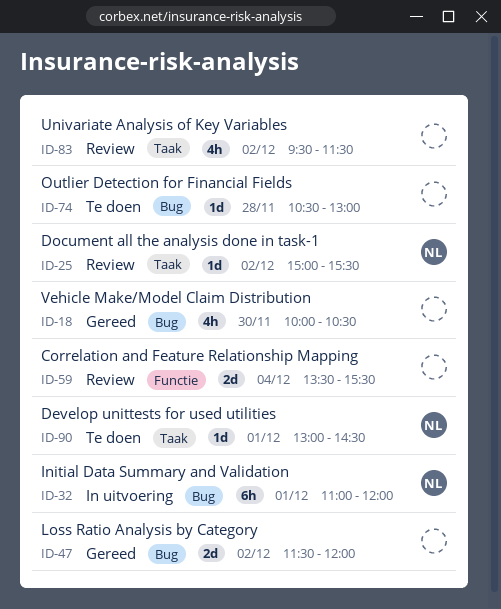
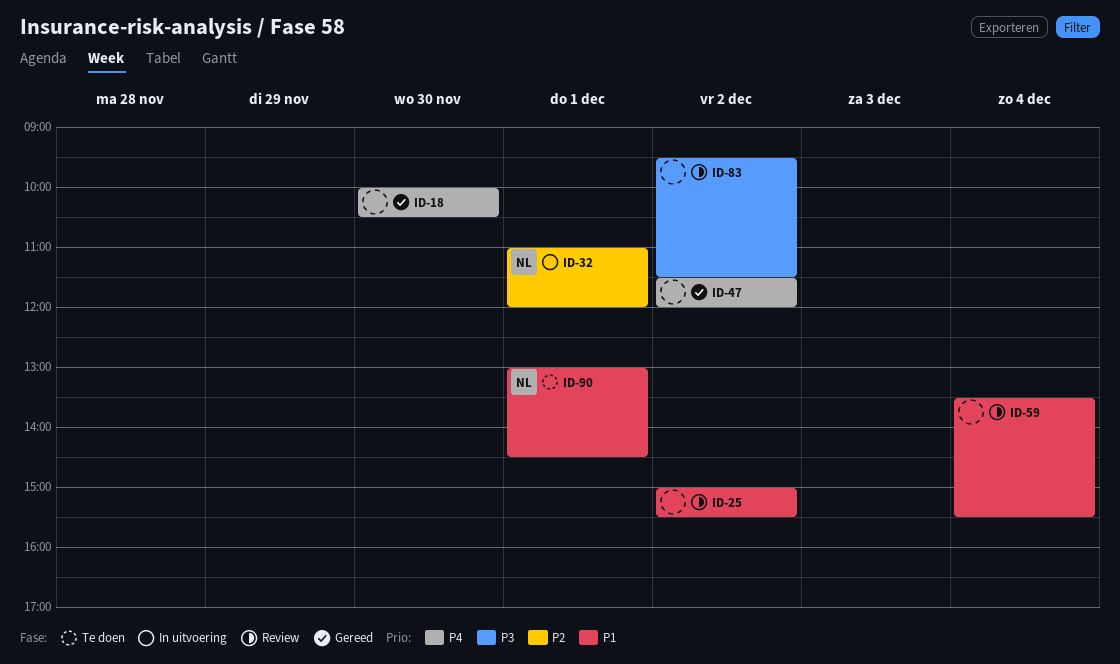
ID-25, owner: NL -> none
ID-74: present -> none

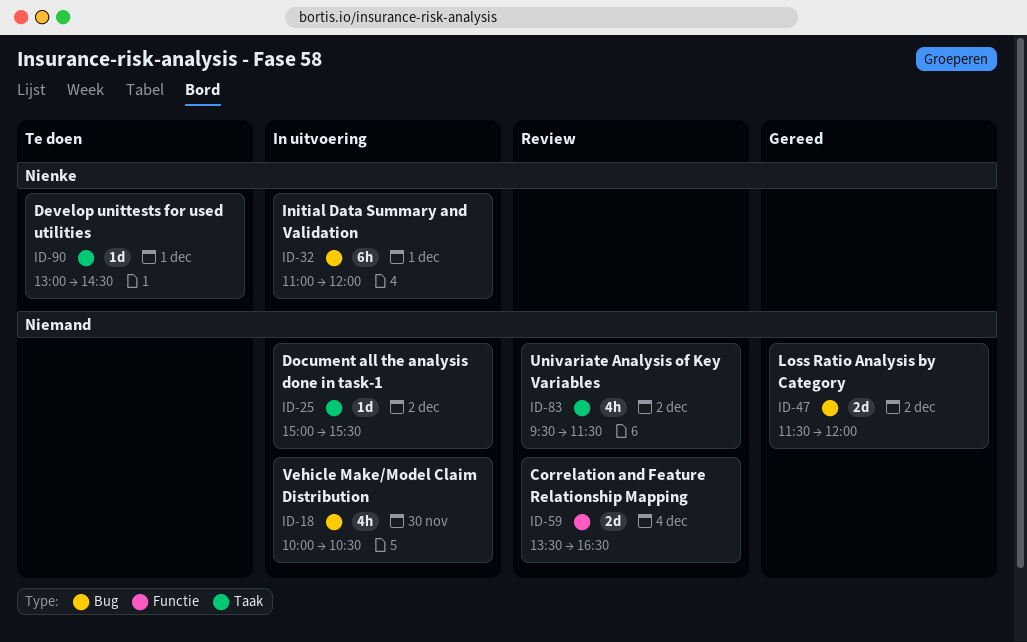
ID-18, status: Gereed -> In uitvoering
ID-25, status: Review -> In uitvoering
ID-59, ends: 15:30 -> 16:30

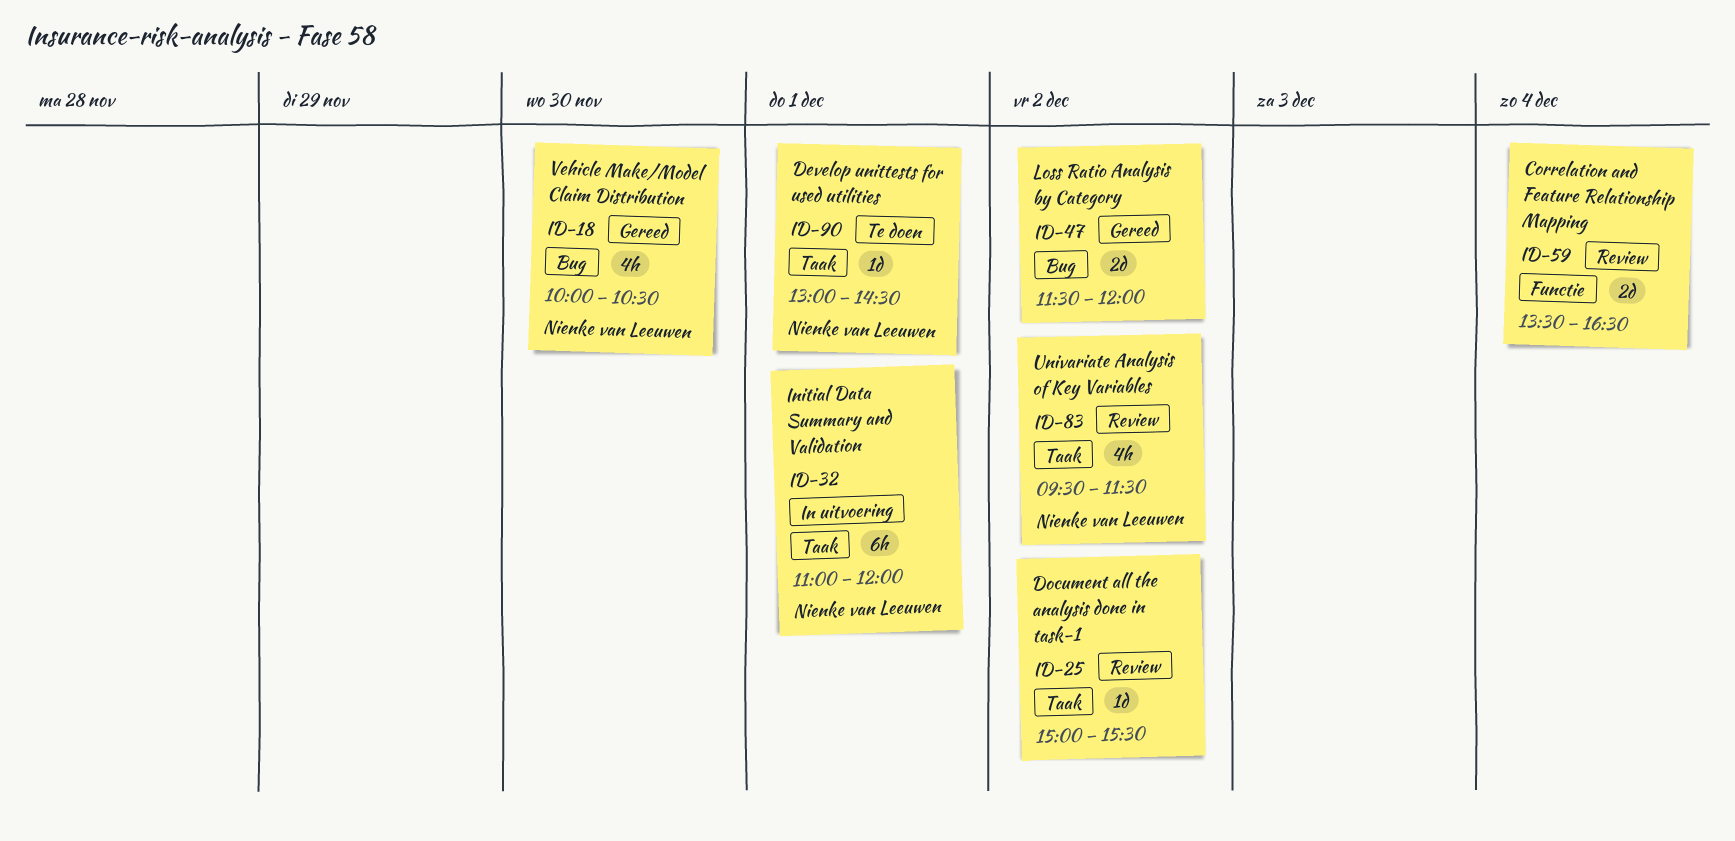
ID-18, status: In uitvoering -> Gereed
ID-18, owner: none -> Nienke van Leeuwen
ID-25, status: In uitvoering -> Review
ID-32, label: Bug -> Taak
ID-83, owner: none -> Nienke van Leeuwen

